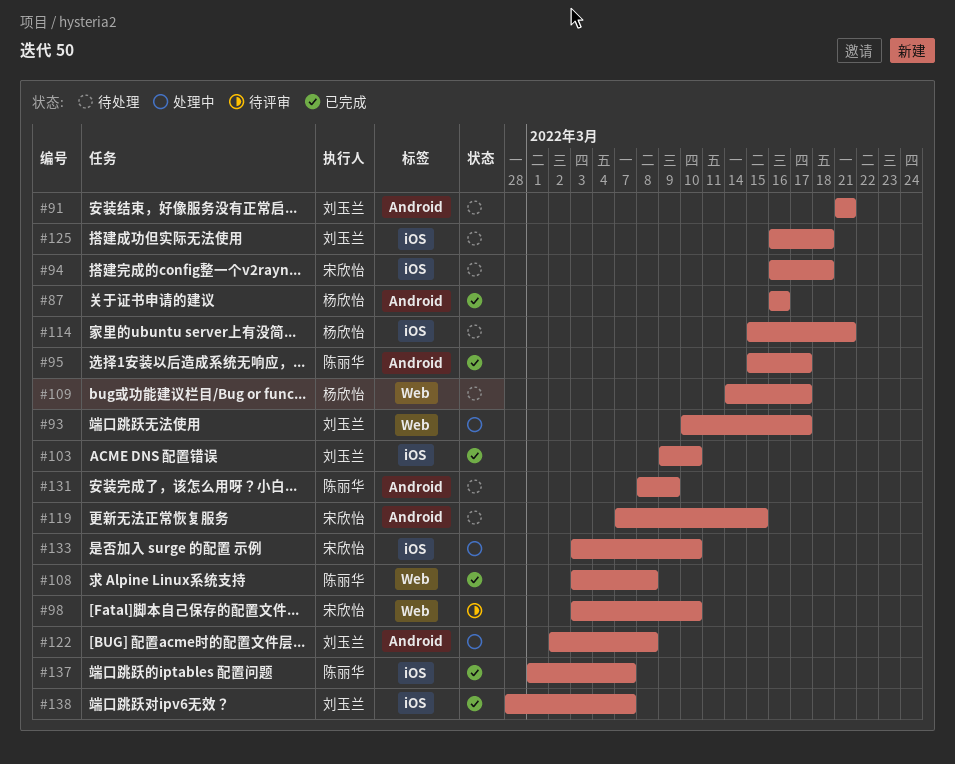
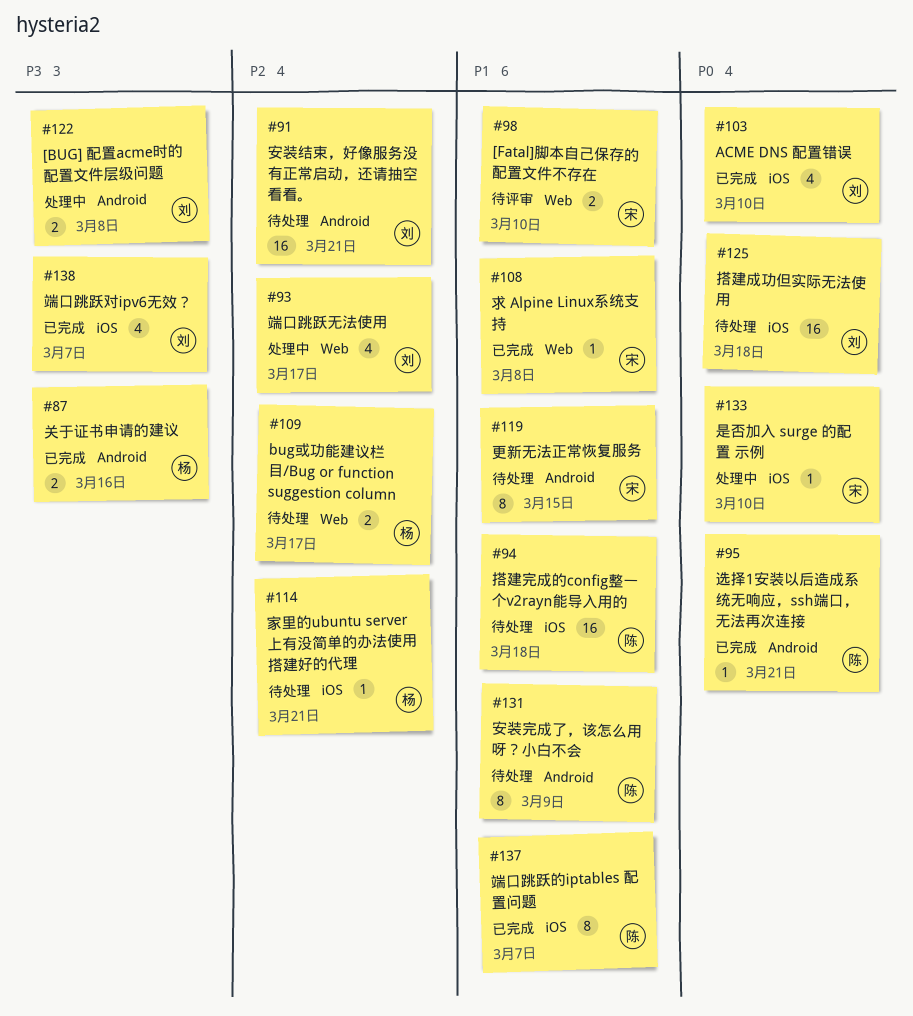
#94, owner: 宋欣怡 -> 陈丽华
#95, due: Mar 17 -> Mar 21
#108, owner: 陈丽华 -> 宋欣怡

